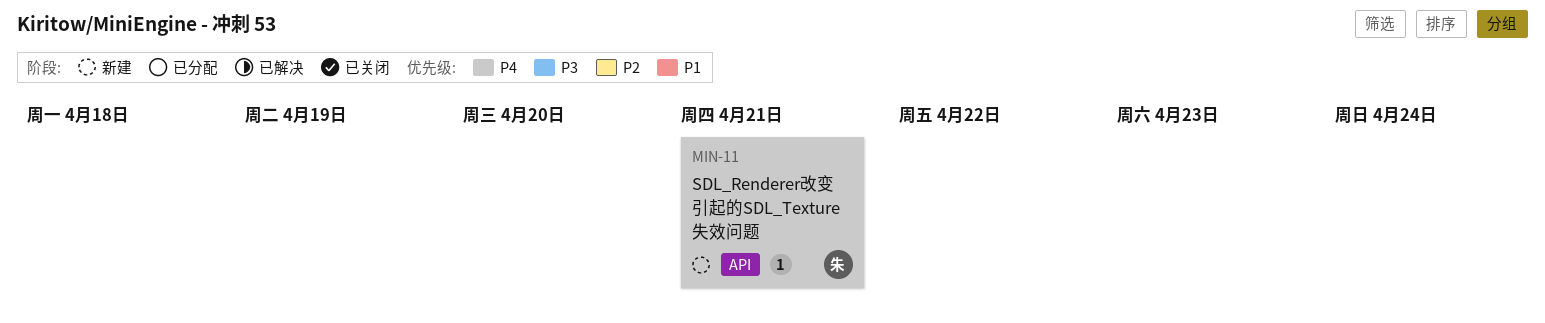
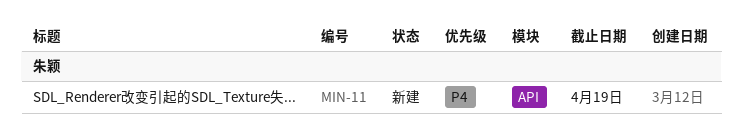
MIN-11, due: Apr 21 -> Apr 19

